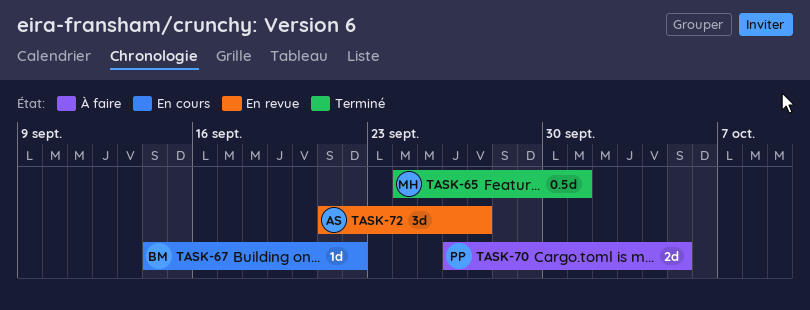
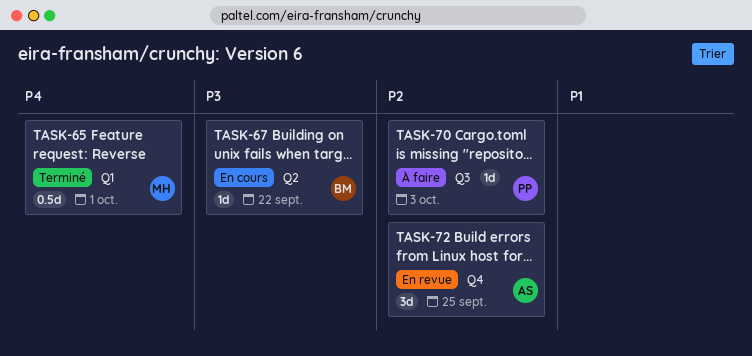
TASK-70, estimate: 2d -> 1d
TASK-70, due: Oct 5 -> Oct 3
TASK-72, due: Sep 27 -> Sep 25

